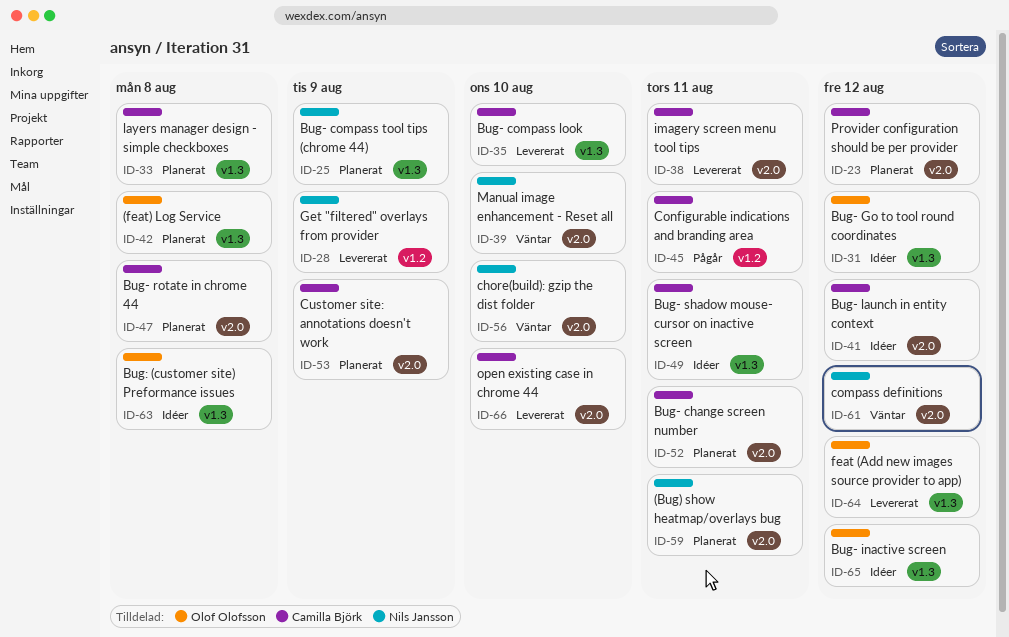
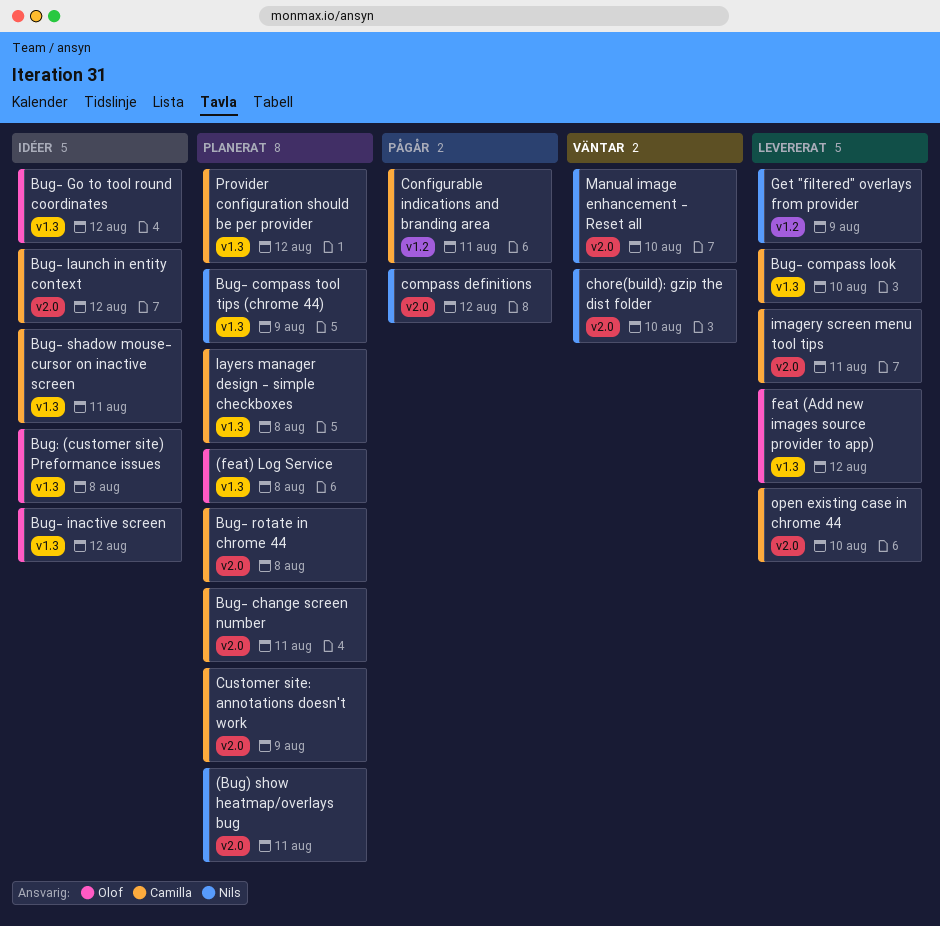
compass definitions, status: Väntar -> Pågår
Provider configuration should be per provider, label: v2.0 -> v1.3

